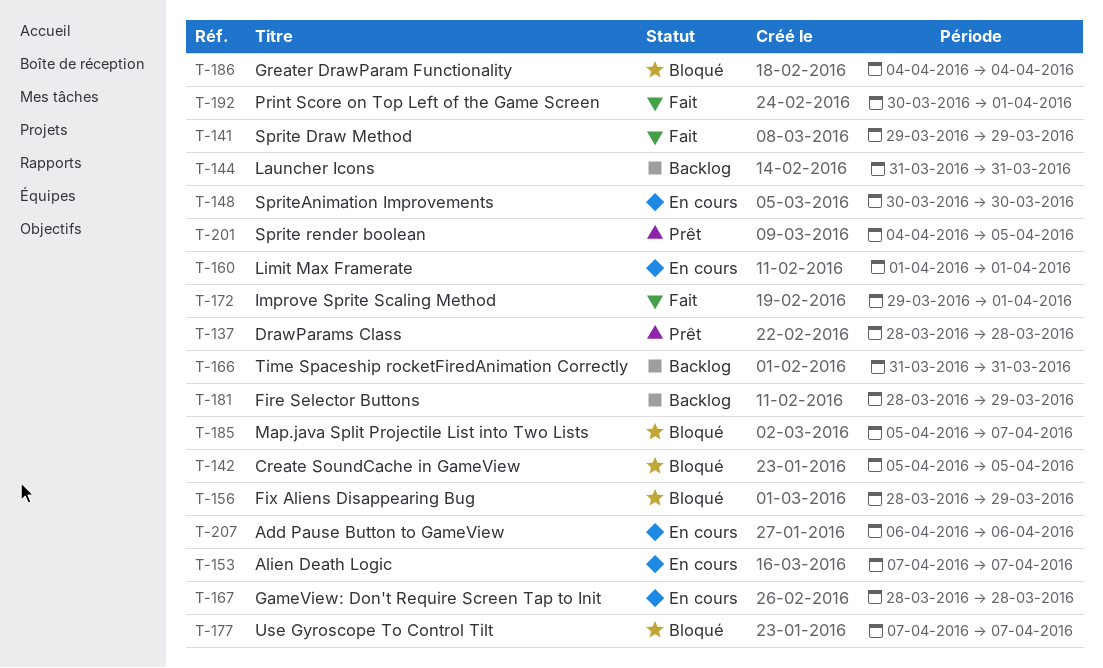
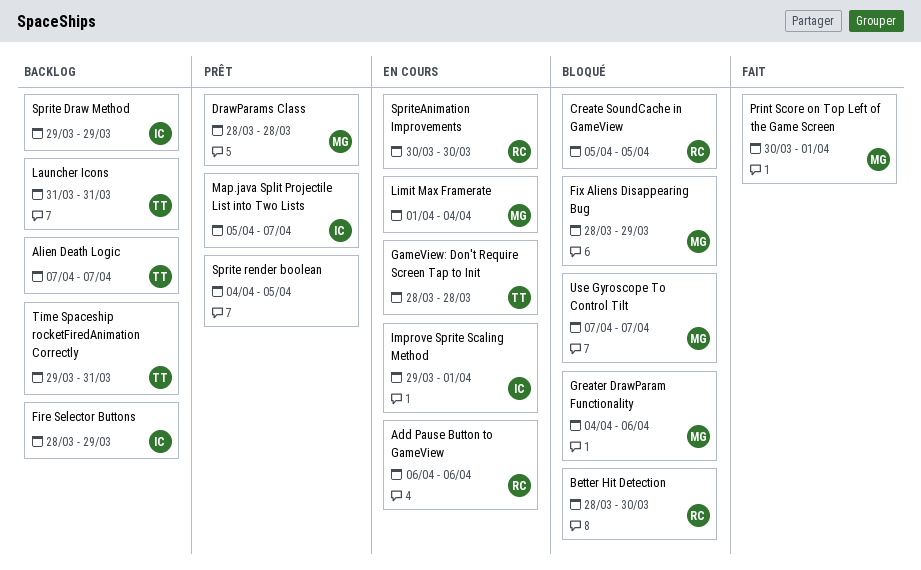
Alien Death Logic, status: En cours -> Backlog
Better Hit Detection: none -> present
Greater DrawParam Functionality, due: Apr 4 -> Apr 6
Improve Sprite Scaling Method, status: Fait -> En cours
Limit Max Framerate, due: Apr 1 -> Apr 4
Map.java Split Projectile List into Two Lists, status: Bloqué -> Prêt
Sprite Draw Method, status: Fait -> Backlog
Time Spaceship rocketFiredAnimation Correctly, start: Mar 31 -> Mar 29

